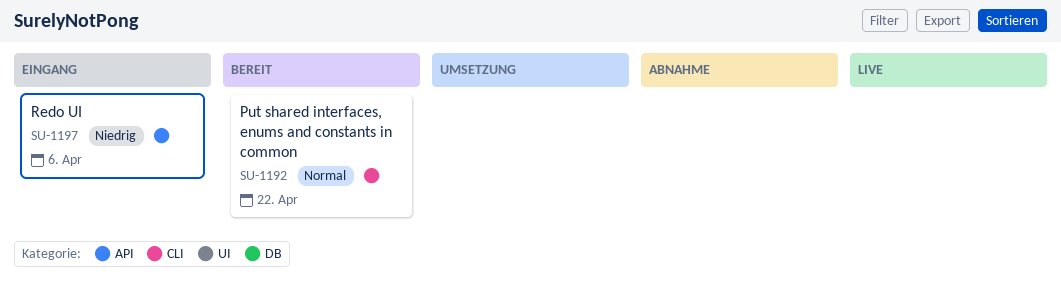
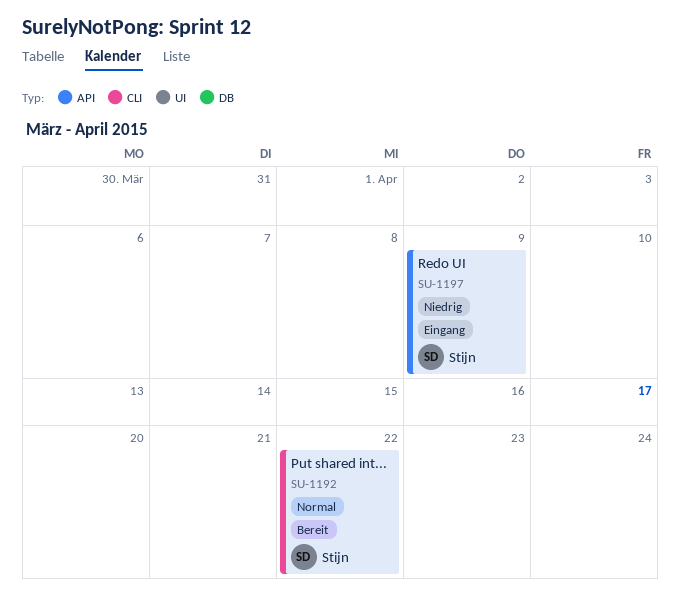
SU-1197, due: Apr 6 -> Apr 9

